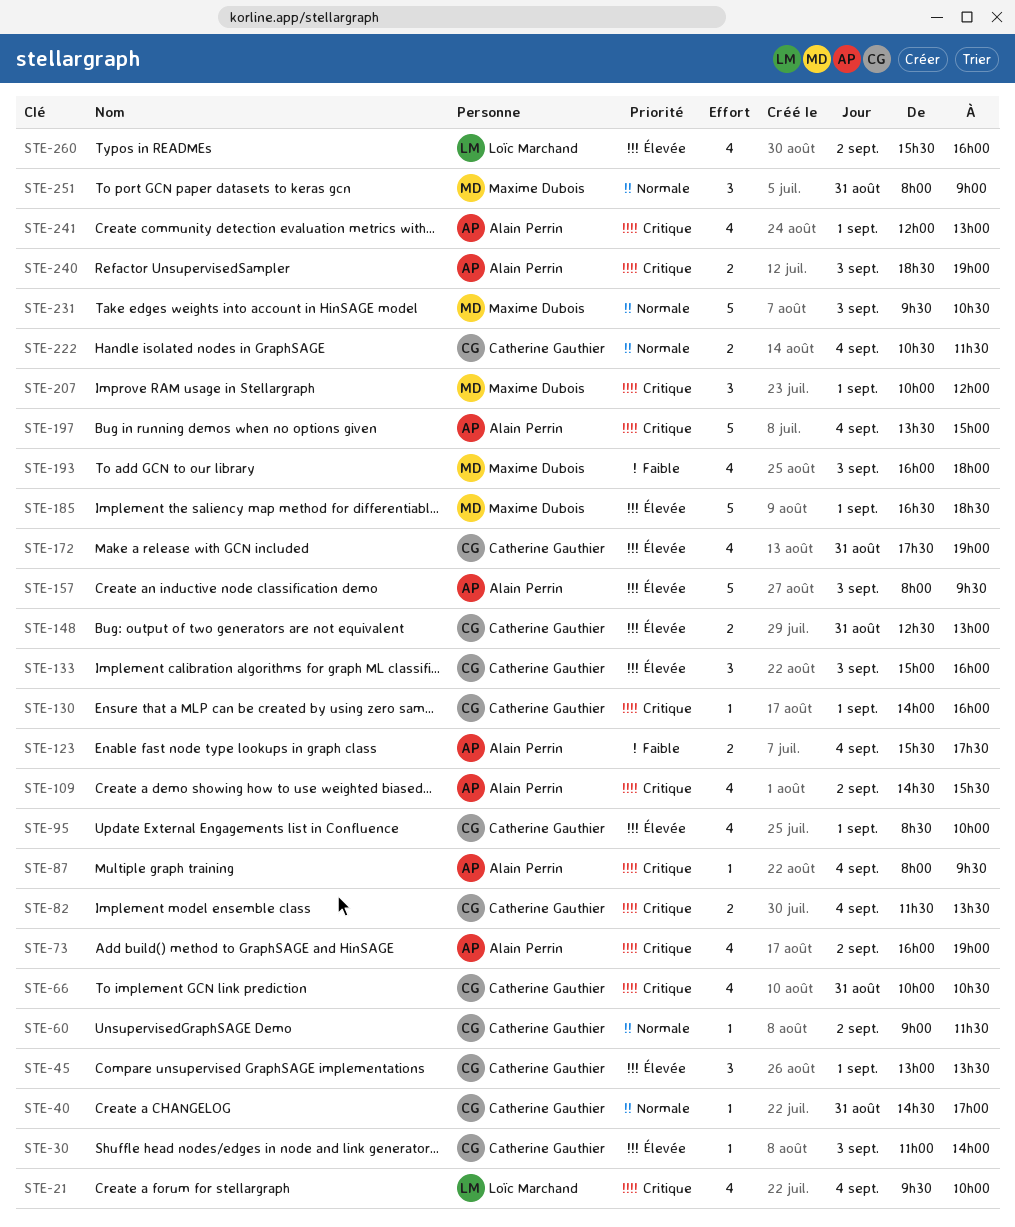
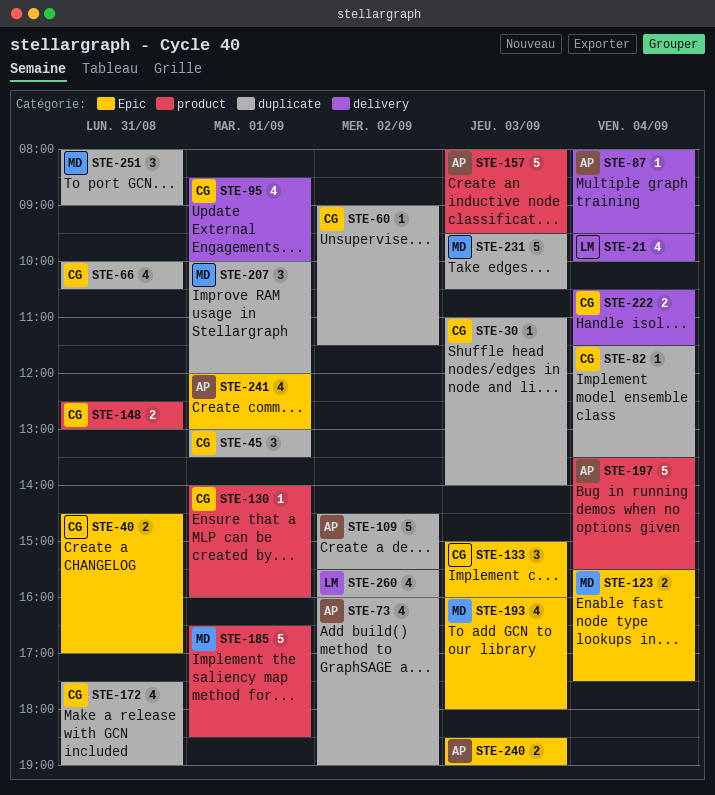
STE-40, estimate: 1 -> 2
STE-82, estimate: 2 -> 1
STE-109, estimate: 4 -> 5
STE-123, owner: Alain Perrin -> Maxime Dubois
STE-197, ends: 15:00 -> 15:30

